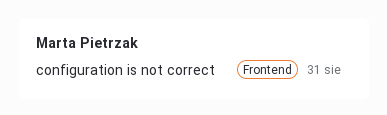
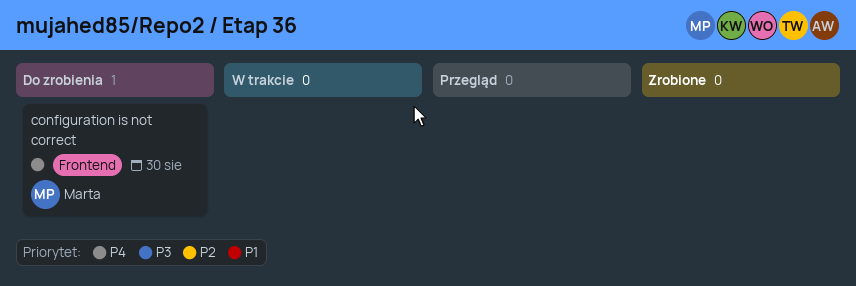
configuration is not correct, due: Aug 31 -> Aug 30

